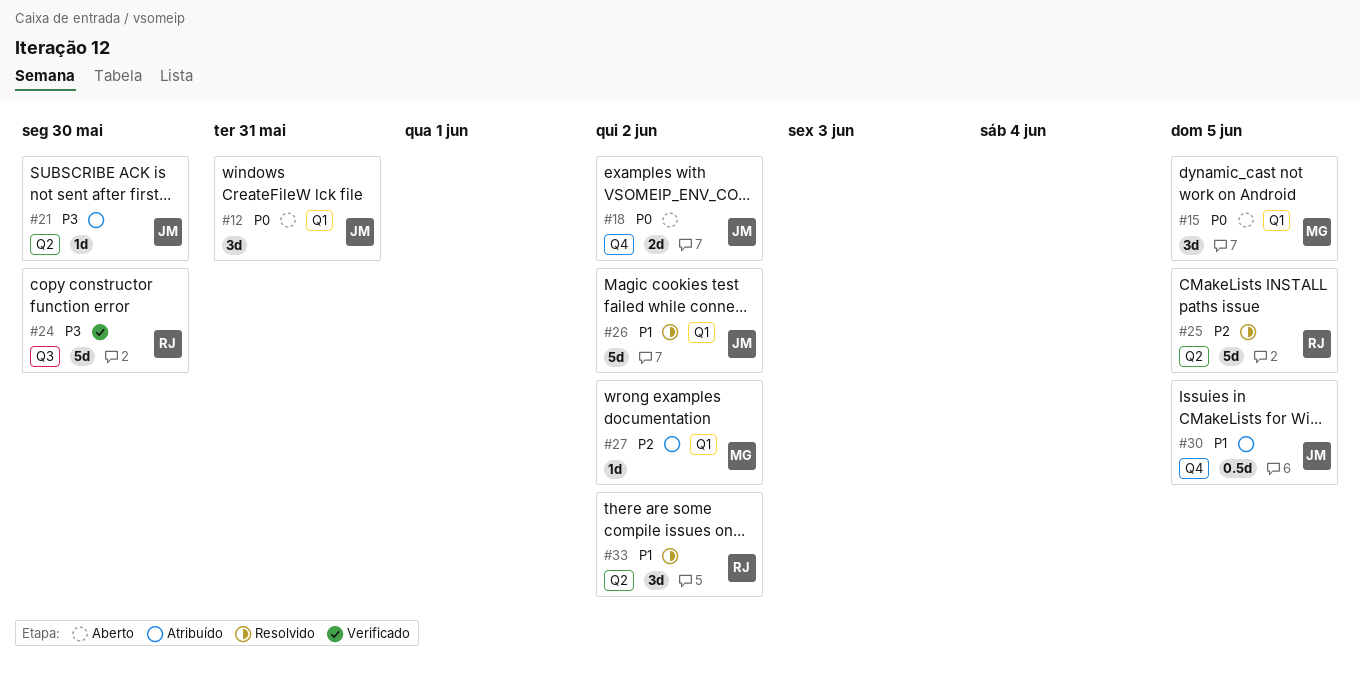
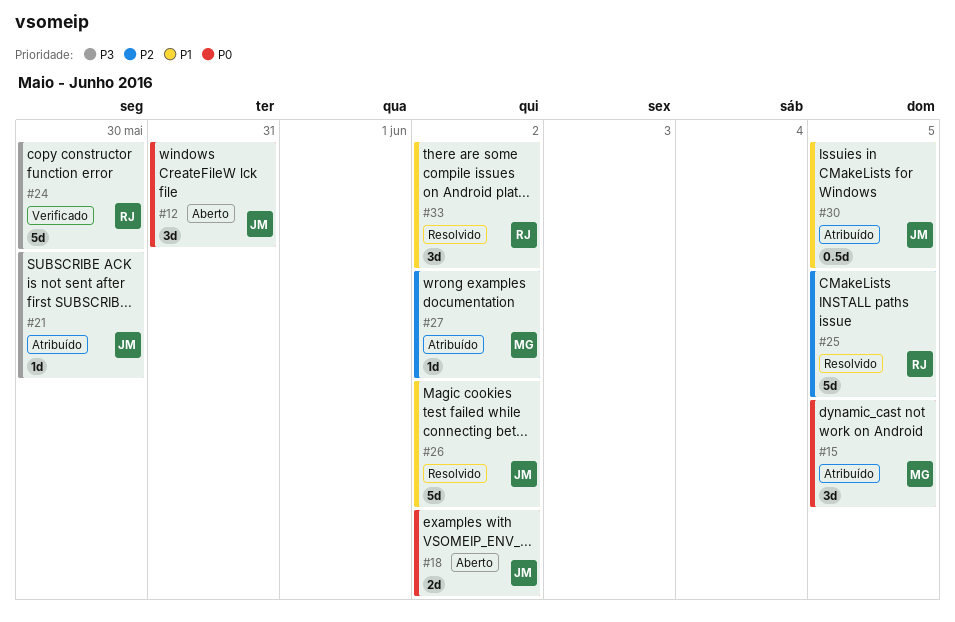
#15, status: Aberto -> Atribuído

